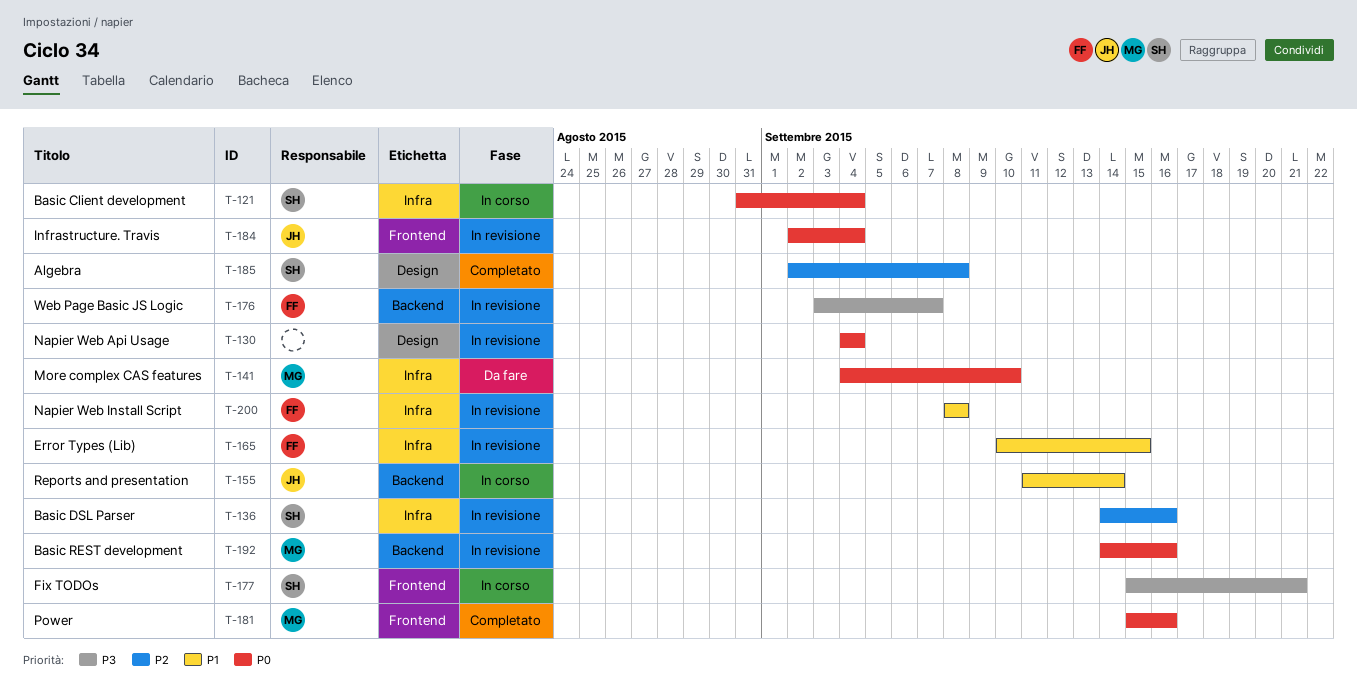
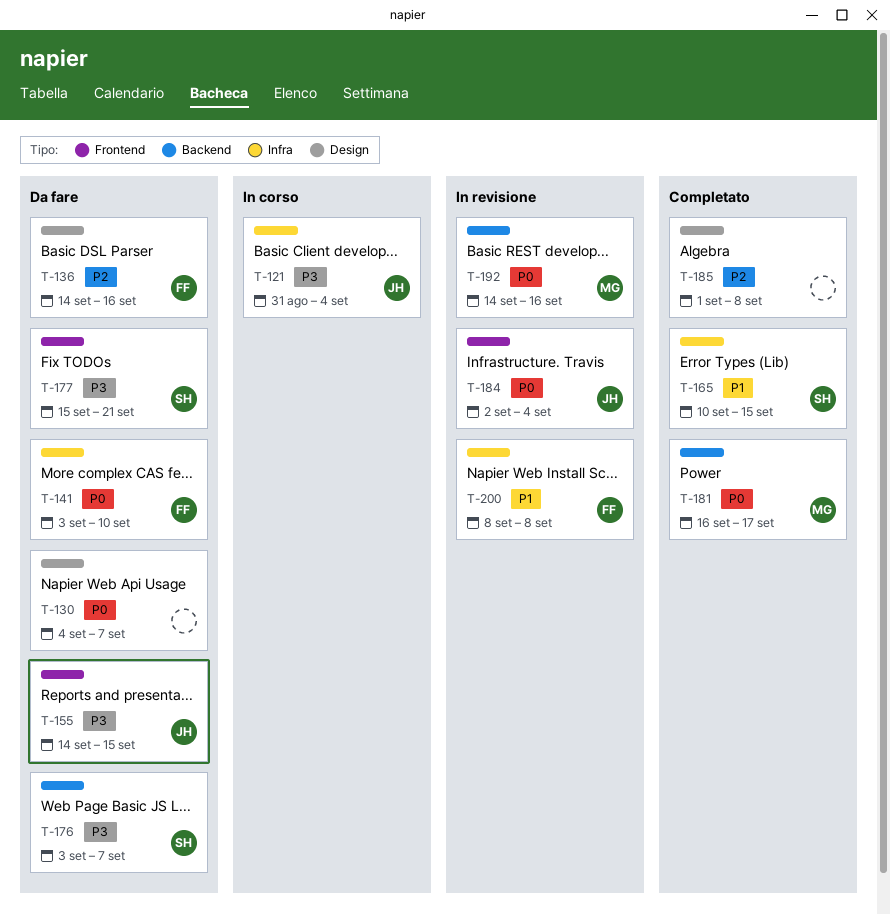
T-121, owner: SH -> JH
T-121, priority: P0 -> P3
T-130, status: In revisione -> Da fare
T-130, due: Sep 4 -> Sep 7
T-136, status: In revisione -> Da fare
T-136, owner: SH -> FF
T-136, label: Infra -> Design
T-141, owner: MG -> FF
T-141, start: Sep 4 -> Sep 3
T-155, status: In corso -> Da fare
T-155, priority: P1 -> P3
T-155, label: Backend -> Frontend
T-155, start: Sep 11 -> Sep 14
T-155, due: Sep 14 -> Sep 15
T-165, status: In revisione -> Completato
T-165, owner: FF -> SH
T-176, status: In revisione -> Da fare
T-176, owner: FF -> SH
T-177, status: In corso -> Da fare
T-181, label: Frontend -> Backend
T-181, start: Sep 15 -> Sep 16
T-181, due: Sep 16 -> Sep 17
T-185, owner: SH -> none
T-185, start: Sep 2 -> Sep 1

